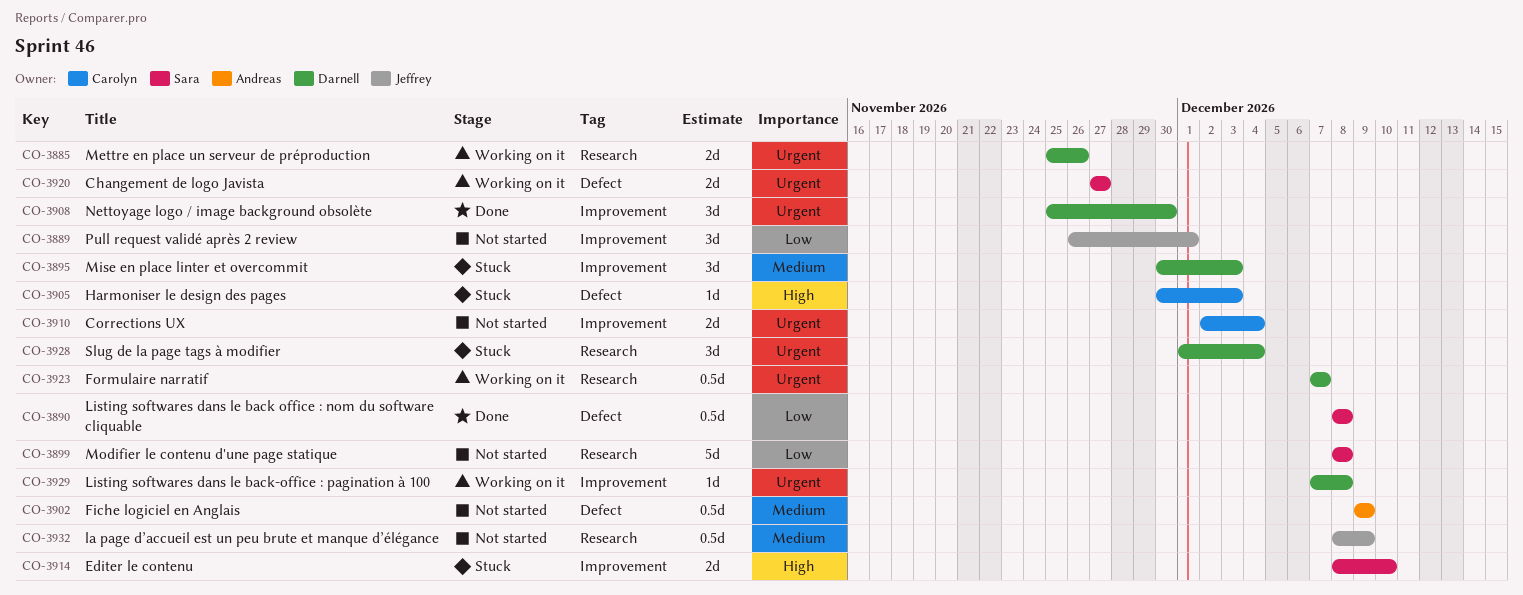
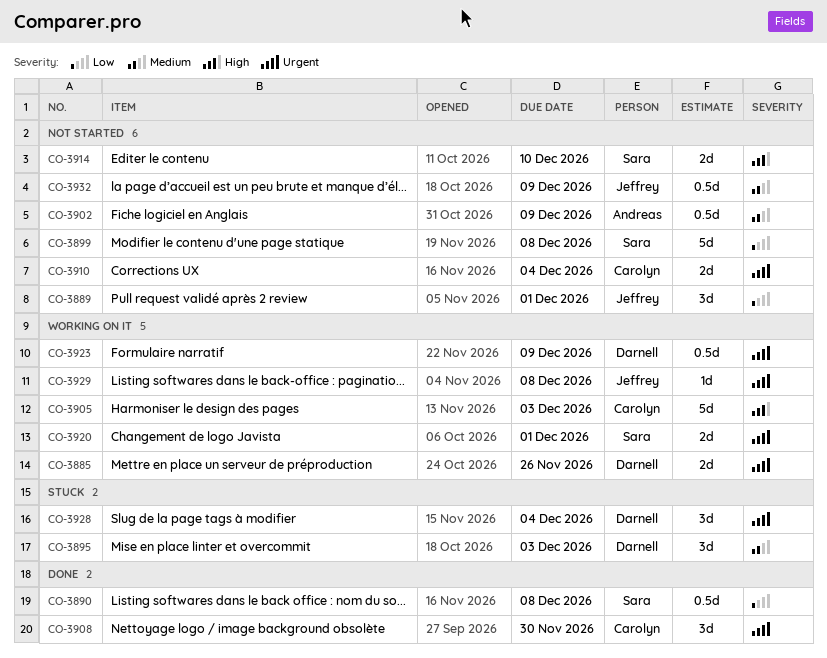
CO-3905, status: Stuck -> Working on it
CO-3905, estimate: 1d -> 5d
CO-3908, owner: Darnell -> Carolyn
CO-3914, status: Stuck -> Not started
CO-3920, due: Nov 27 -> Dec 1
CO-3923, due: Dec 7 -> Dec 9
CO-3929, owner: Darnell -> Jeffrey

